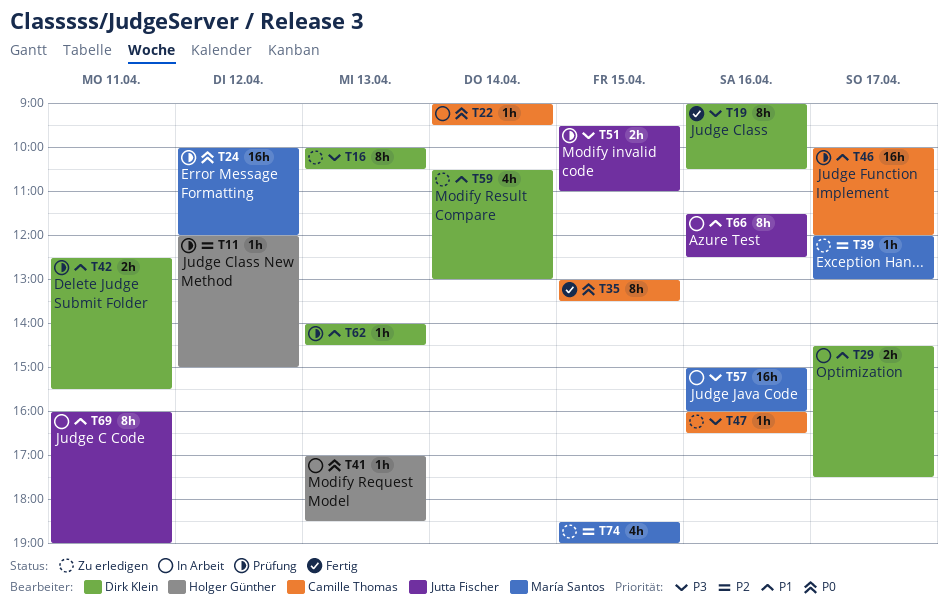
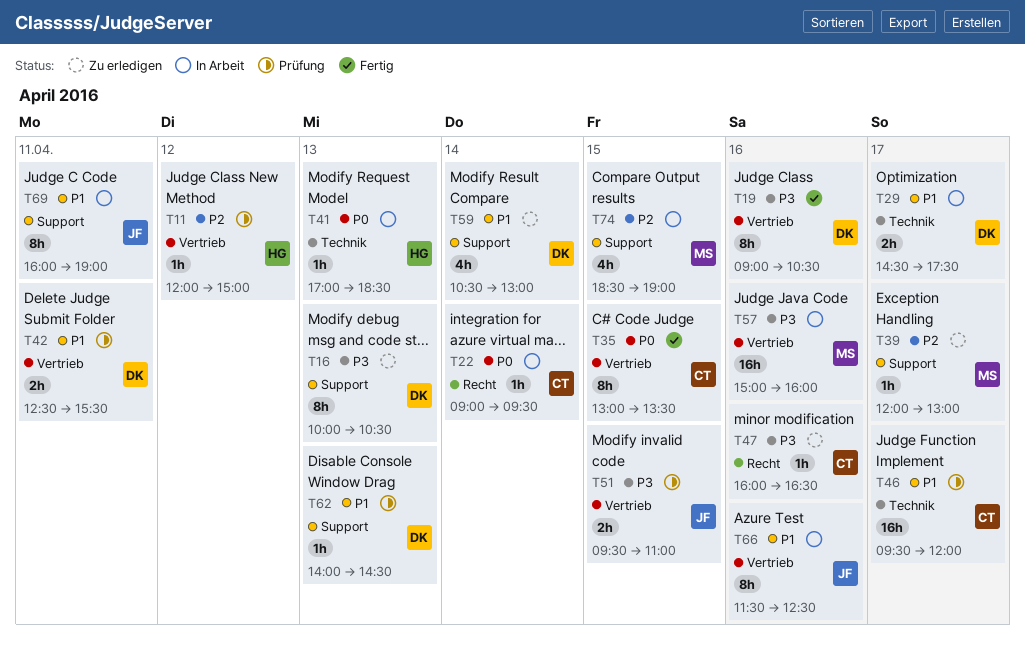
T24: present -> none
T46, begins: 10:00 -> 09:30
T74, status: Zu erledigen -> In Arbeit

